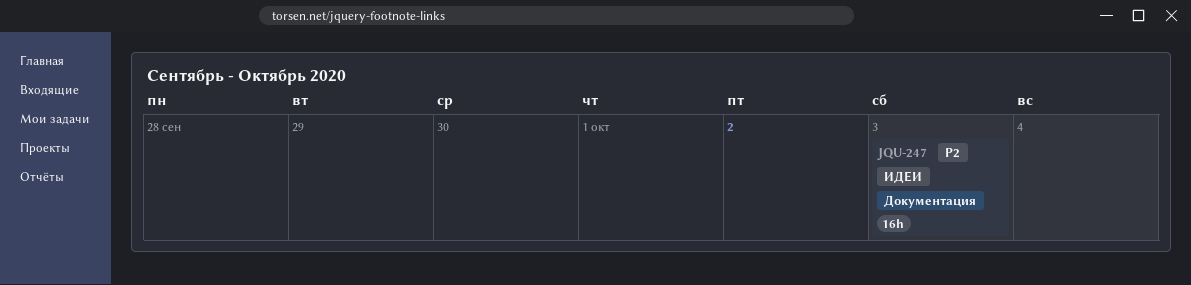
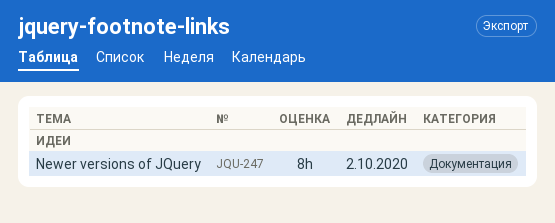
JQU-247, estimate: 16h -> 8h
JQU-247, due: Oct 3 -> Oct 2

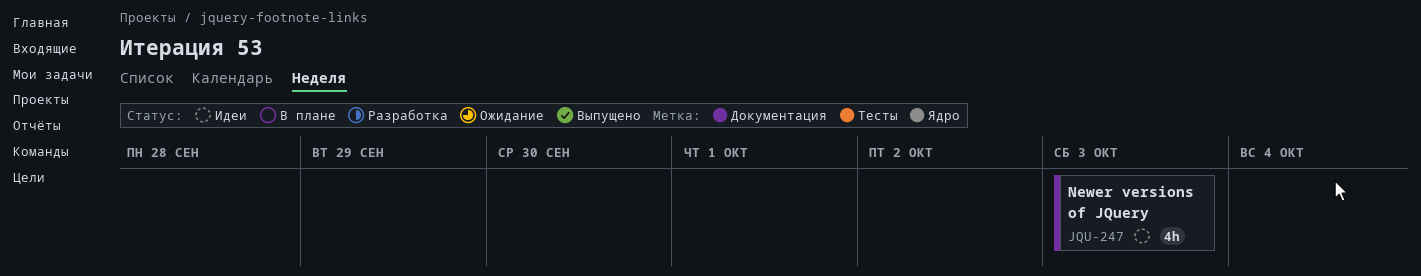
JQU-247, estimate: 8h -> 4h
JQU-247, due: Oct 2 -> Oct 3

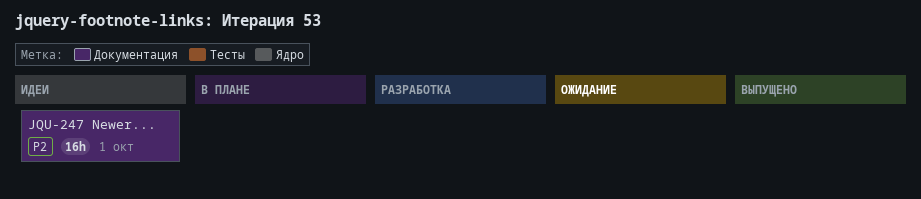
JQU-247, estimate: 4h -> 16h
JQU-247, due: Oct 3 -> Oct 1

